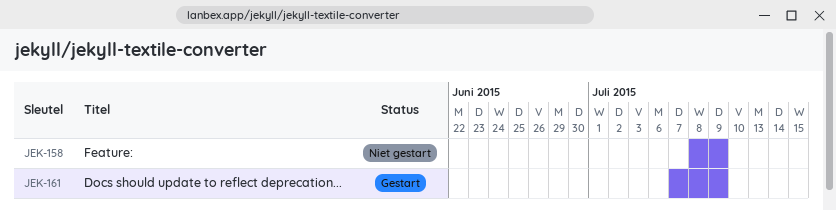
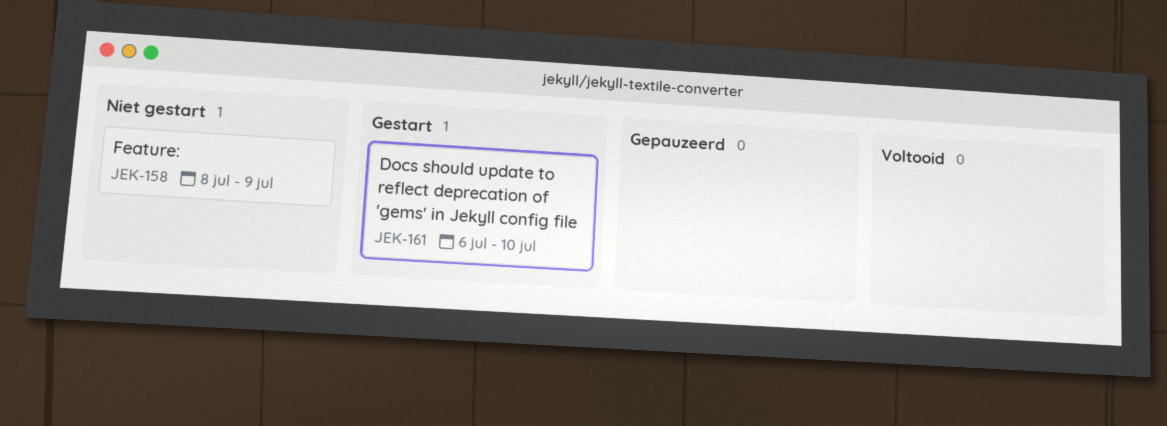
JEK-161, start: Jul 7 -> Jul 6
JEK-161, due: Jul 9 -> Jul 10

